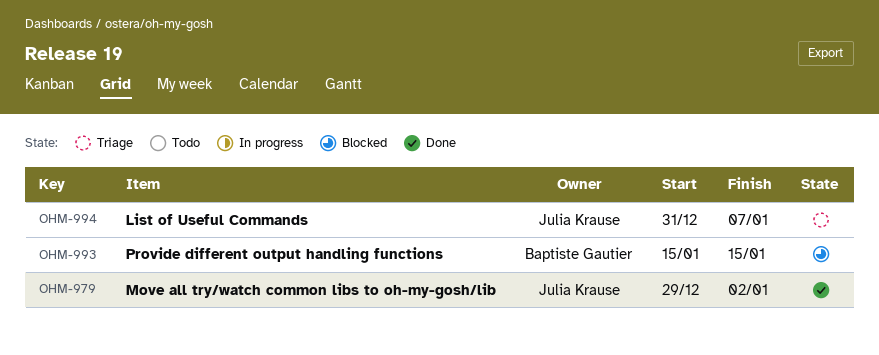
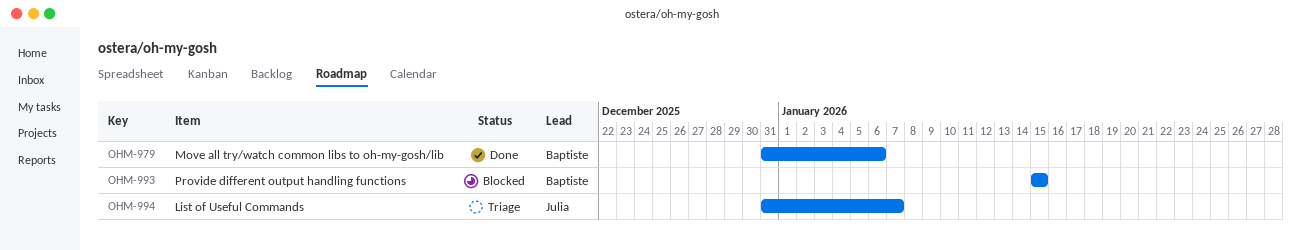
OHM-979, owner: Julia Krause -> Baptiste Gautier
OHM-979, start: Dec 29 -> Dec 31
OHM-979, due: Jan 2 -> Jan 6

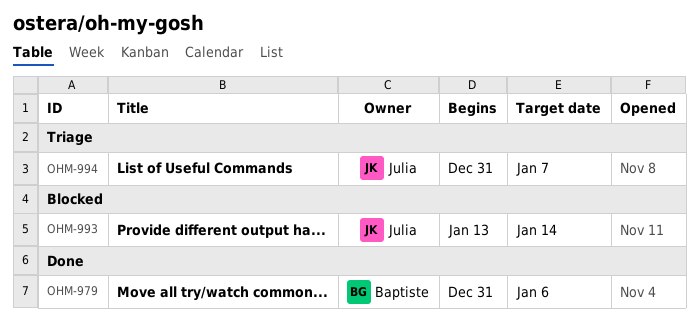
OHM-993, owner: Baptiste -> Julia
OHM-993, start: Jan 15 -> Jan 13
OHM-993, due: Jan 15 -> Jan 14

